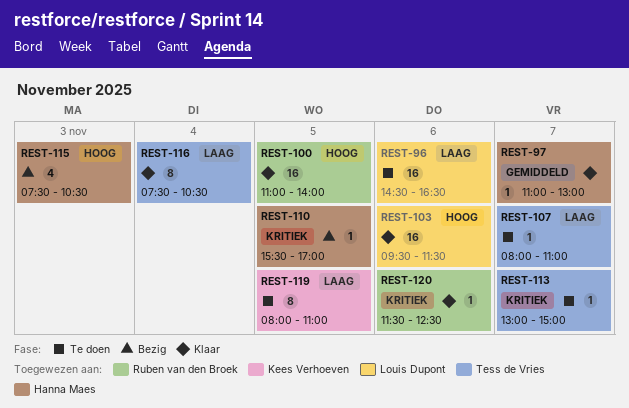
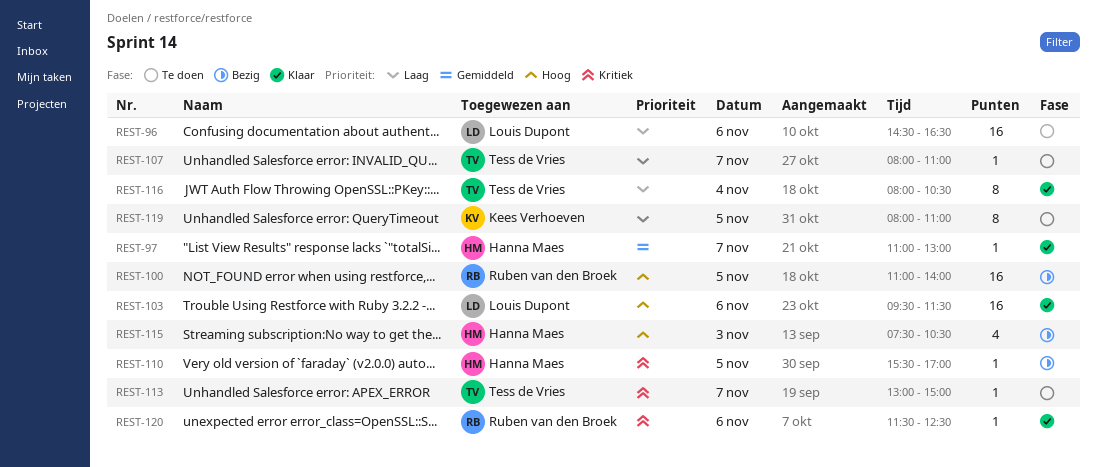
REST-100, status: Klaar -> Bezig
REST-116, begins: 07:30 -> 08:00

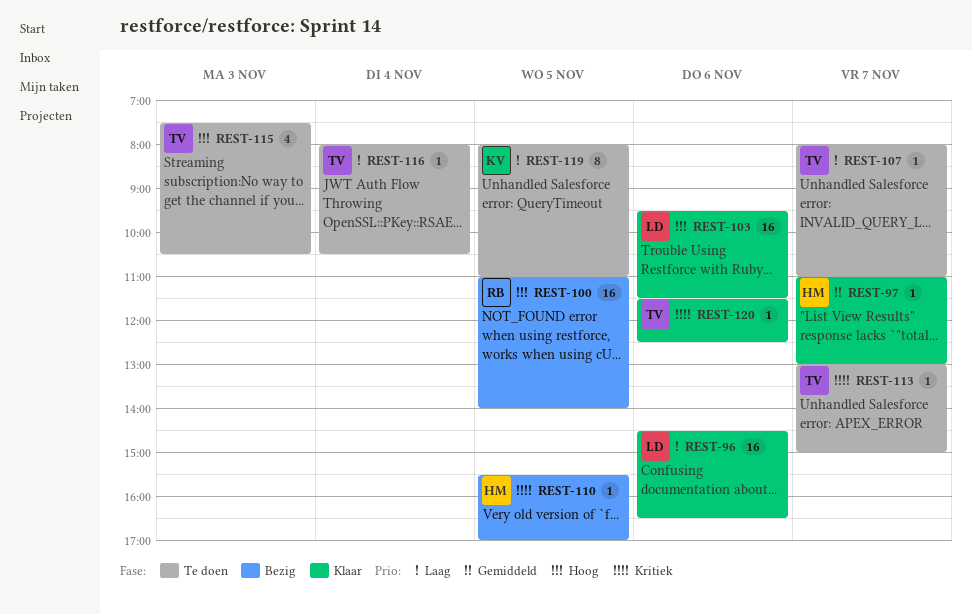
REST-96, status: Te doen -> Klaar
REST-115, status: Bezig -> Te doen
REST-115, owner: Hanna Maes -> Tess de Vries
REST-116, status: Klaar -> Te doen
REST-116, estimate: 8 -> 1
REST-120, owner: Ruben van den Broek -> Tess de Vries

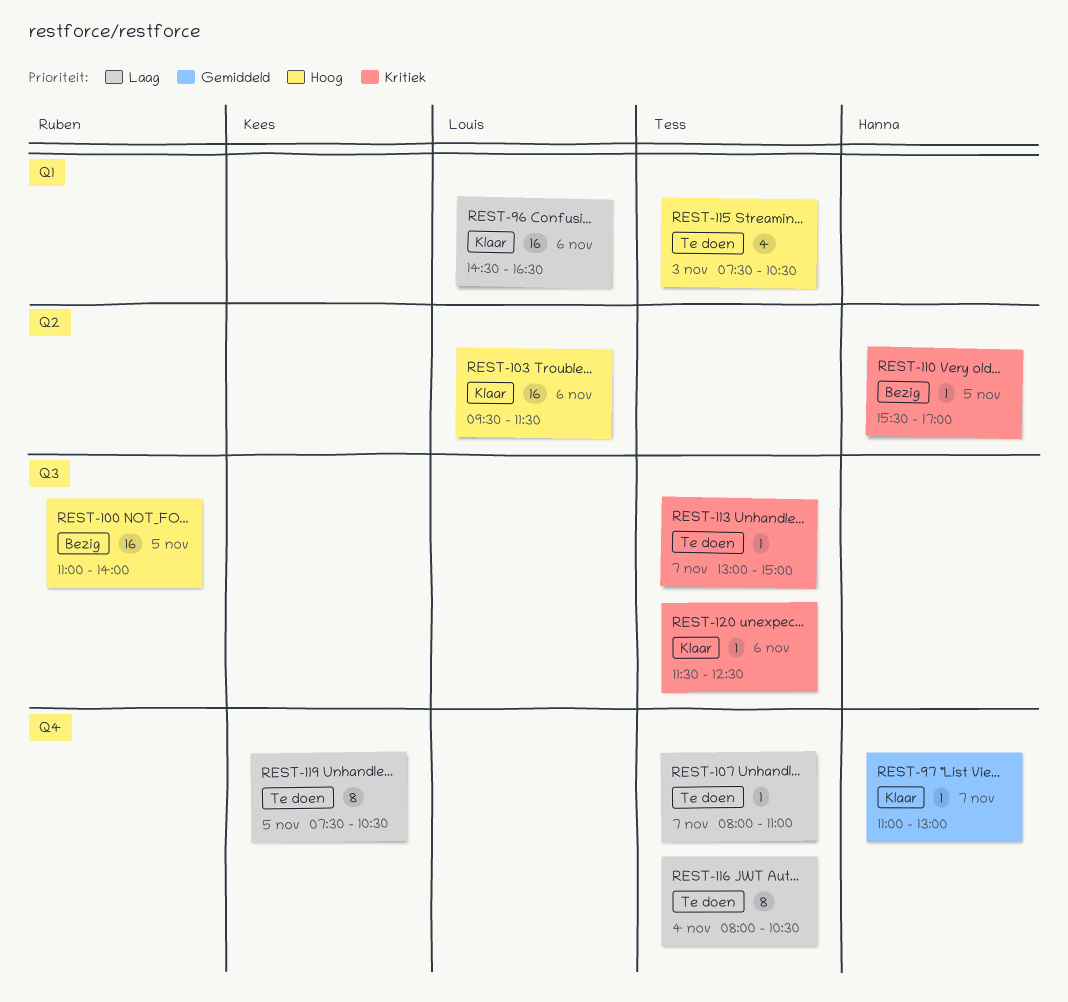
REST-116, estimate: 1 -> 8
REST-119, begins: 08:00 -> 07:30
REST-119, ends: 11:00 -> 10:30

